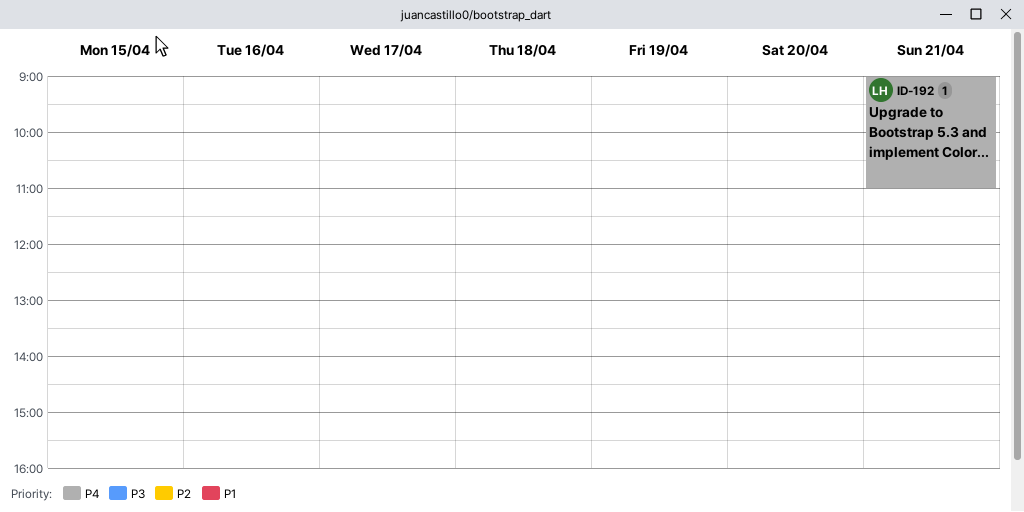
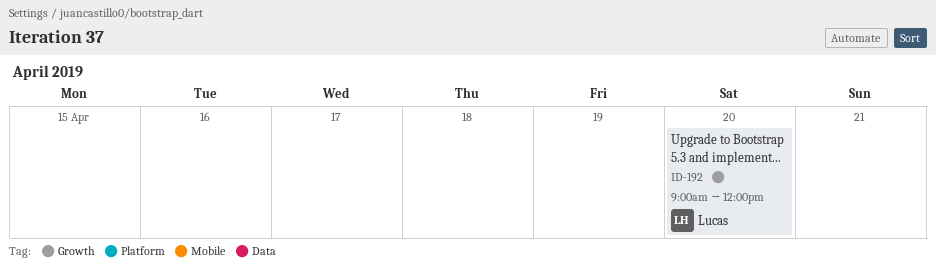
ID-192, day: Apr 21 -> Apr 20
ID-192, ends: 11:00 -> 12:00

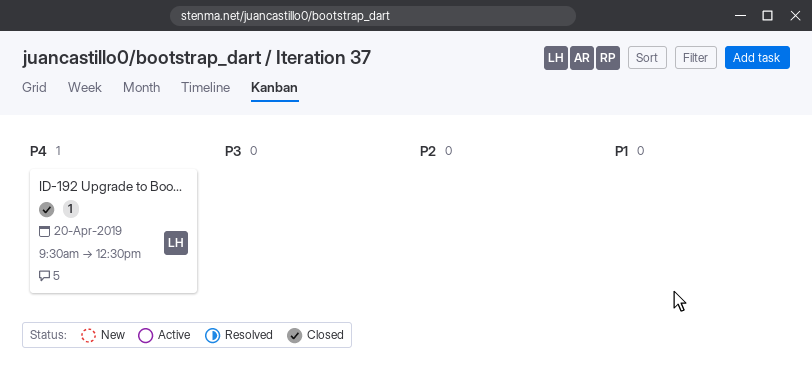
ID-192, begins: 09:00 -> 09:30
ID-192, ends: 12:00 -> 12:30

